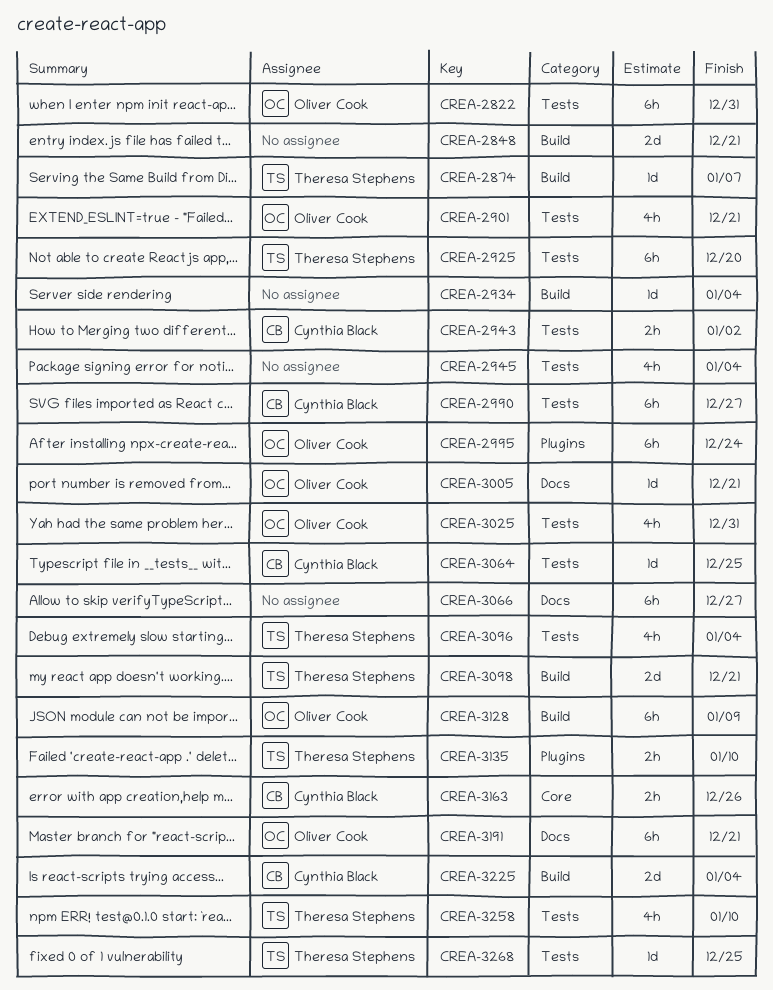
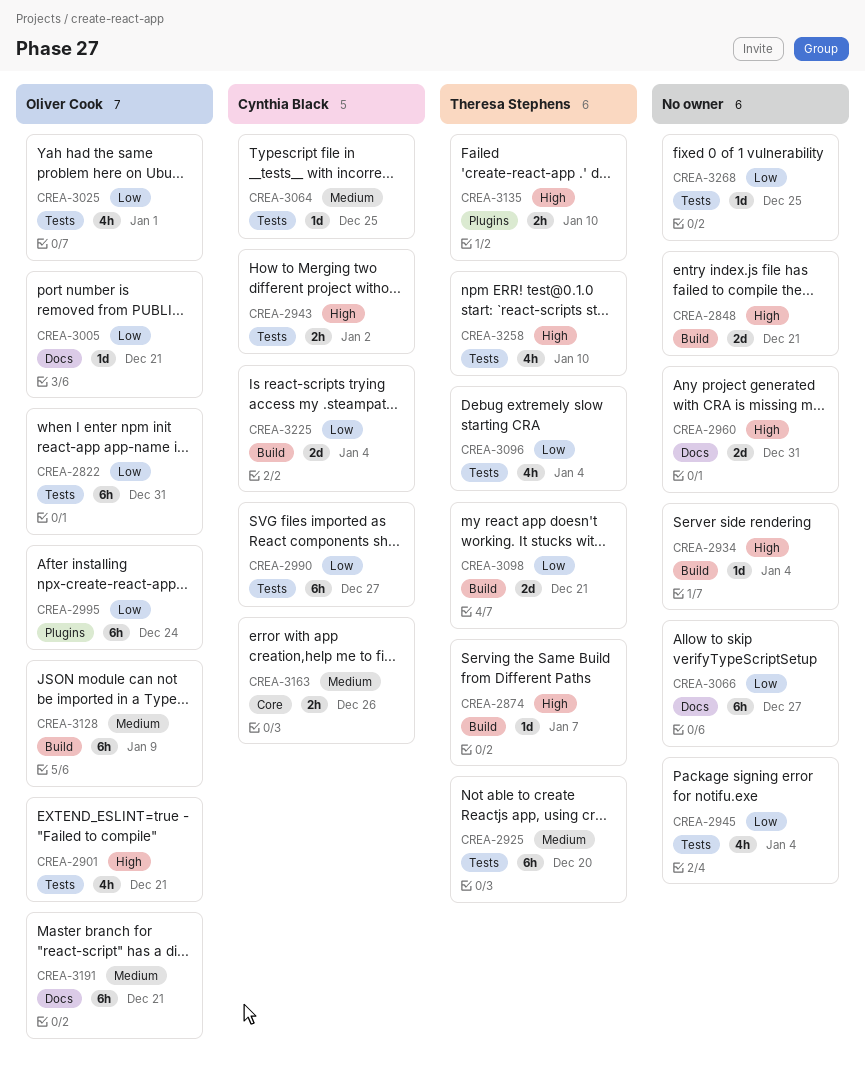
CREA-2960: none -> present
CREA-3025, due: Dec 31 -> Jan 1
CREA-3268, owner: Theresa Stephens -> none

